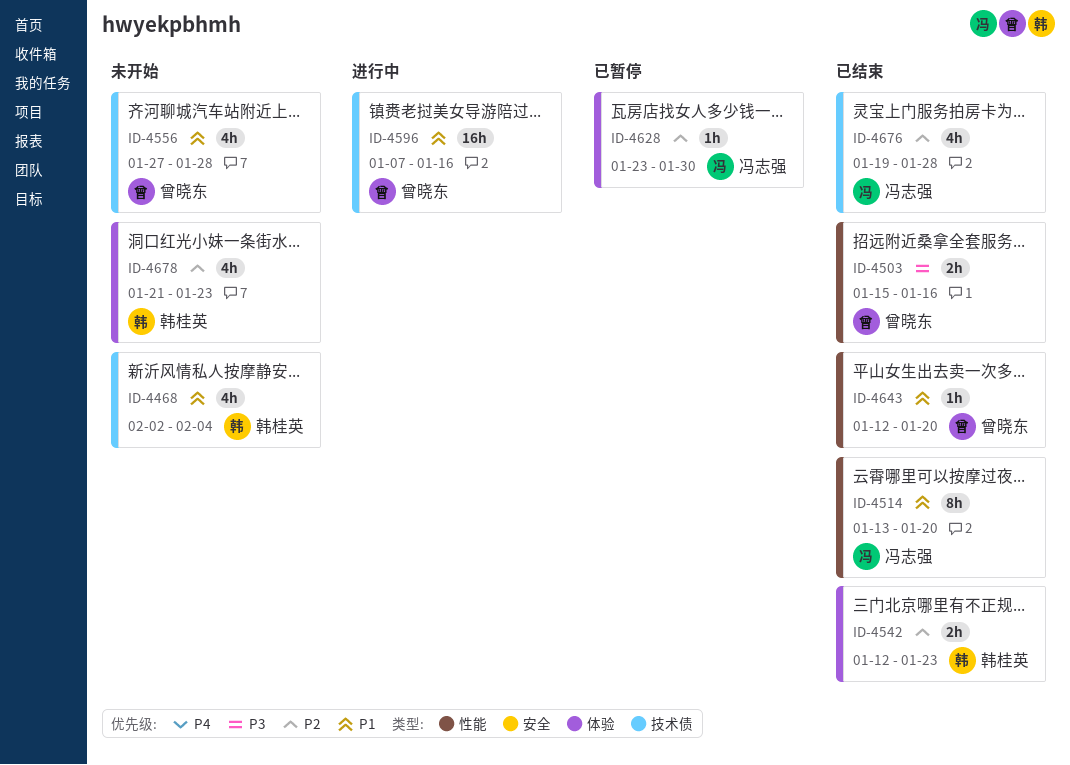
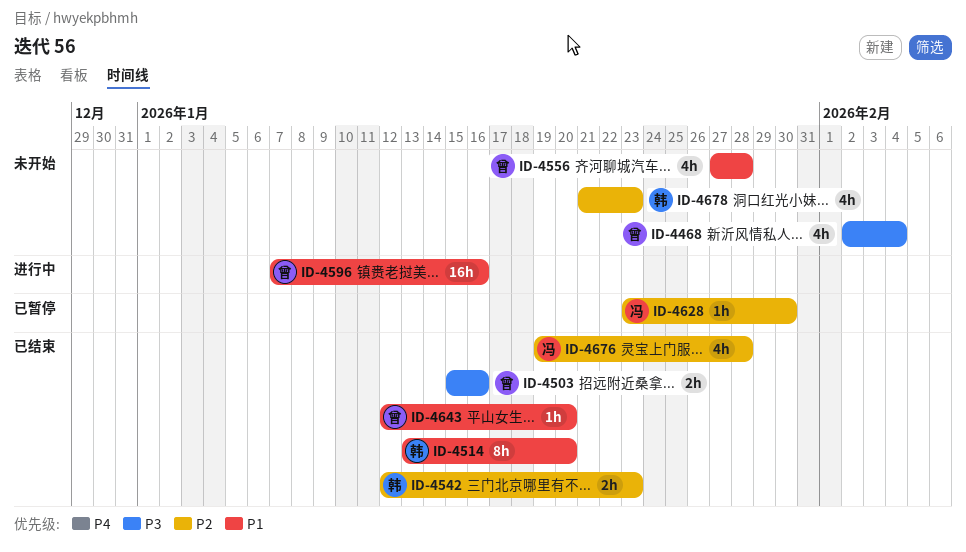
ID-4468, owner: 韩桂英 -> 曾晓东
ID-4468, priority: P1 -> P3
ID-4514, owner: 冯志强 -> 韩桂英

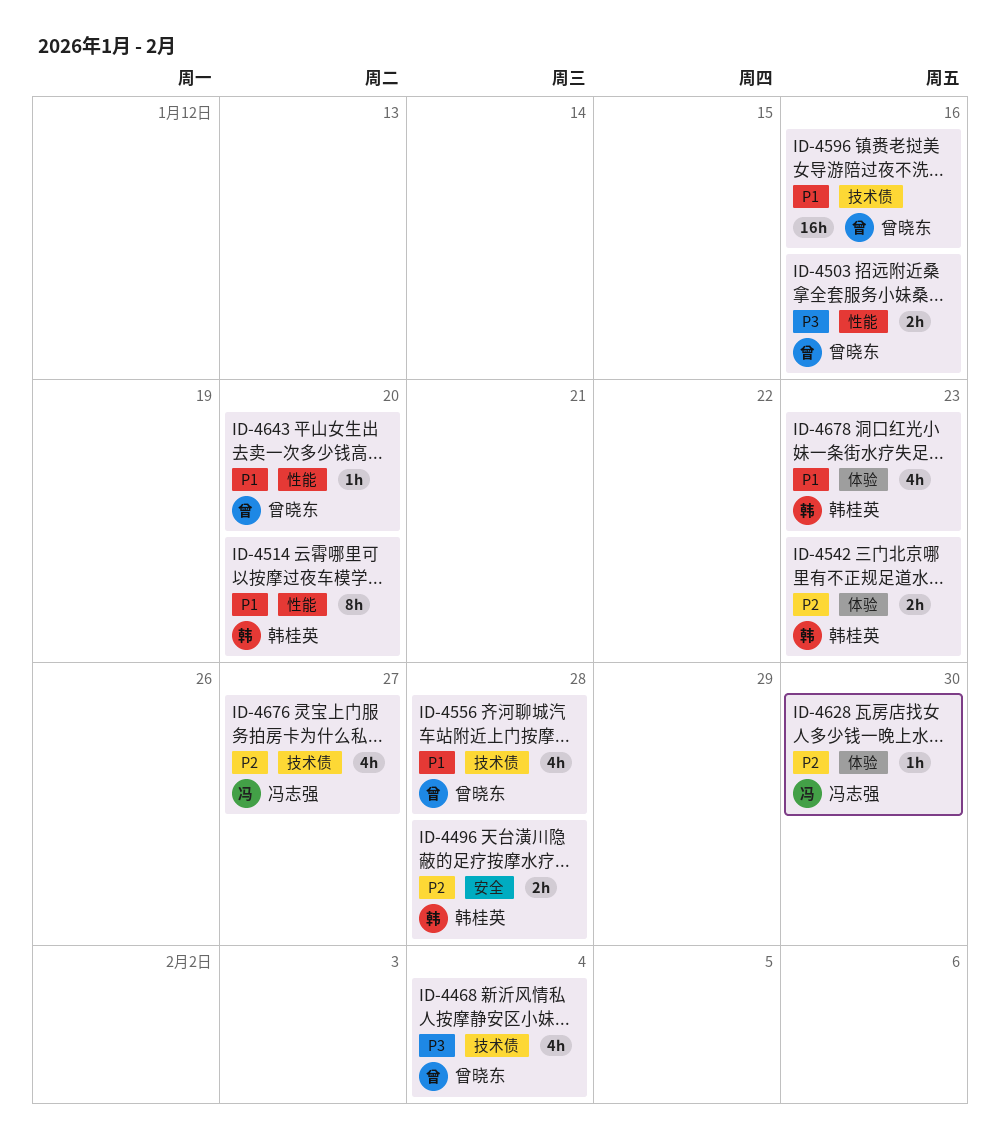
ID-4496: none -> present
ID-4676, due: Jan 28 -> Jan 27
ID-4678, priority: P2 -> P1

